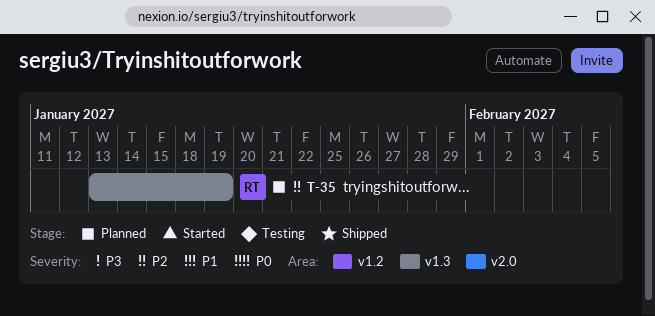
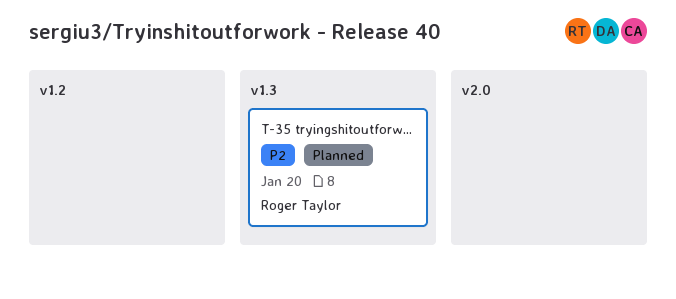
T-35, due: Jan 19 -> Jan 20

